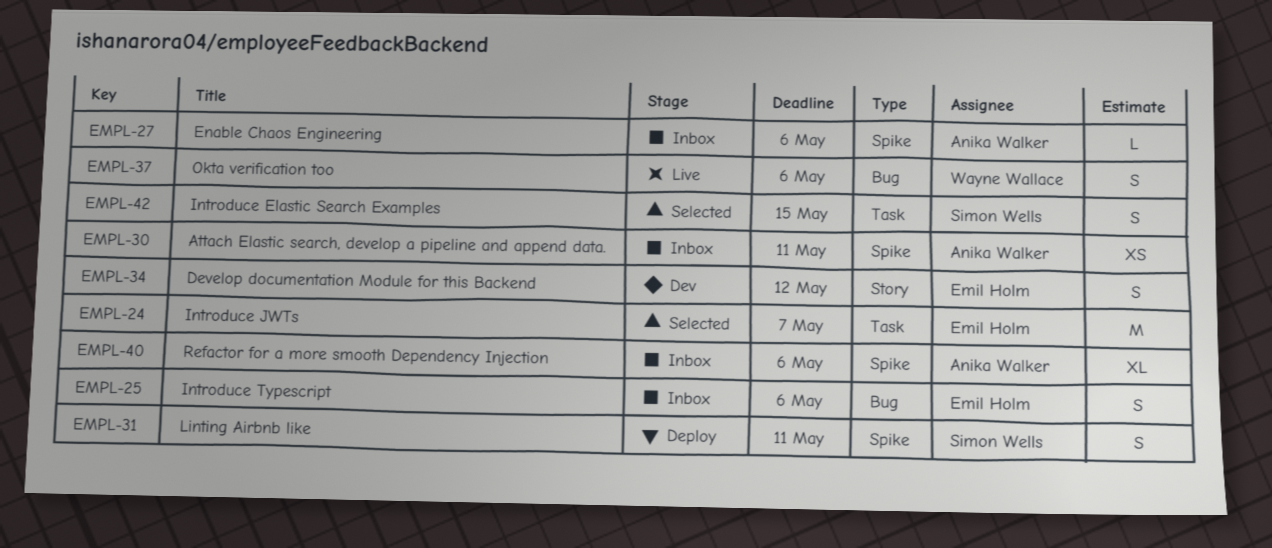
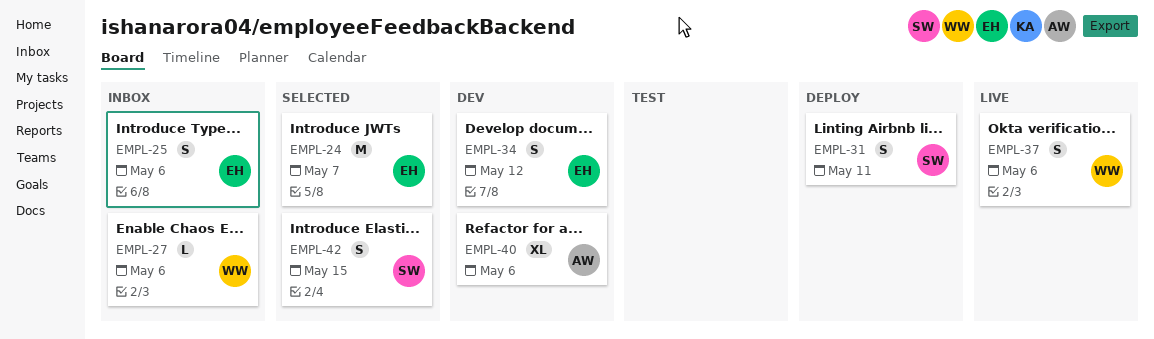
EMPL-27, owner: Anika Walker -> Wayne Wallace
EMPL-30: present -> none
EMPL-40, status: Inbox -> Dev

